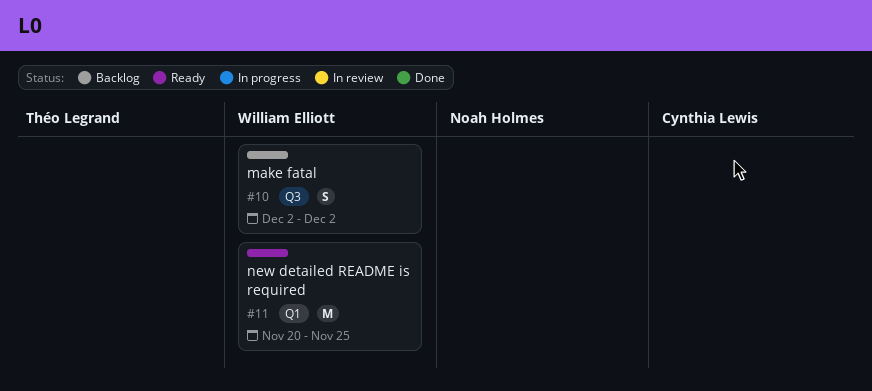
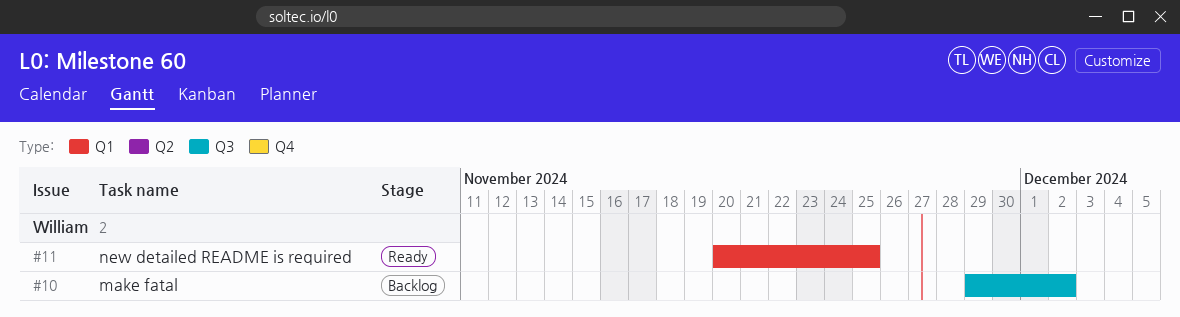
#10, start: Dec 2 -> Nov 29

